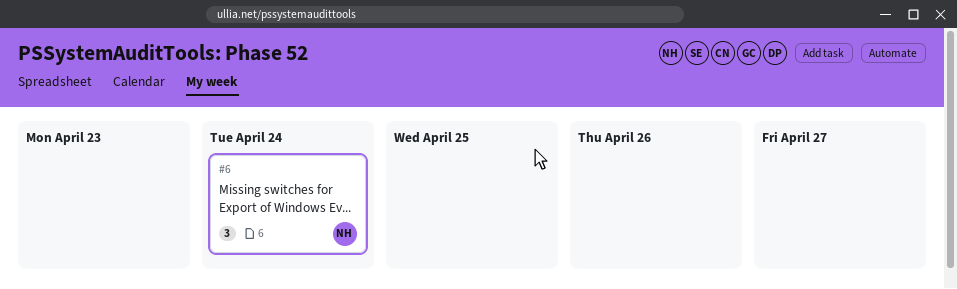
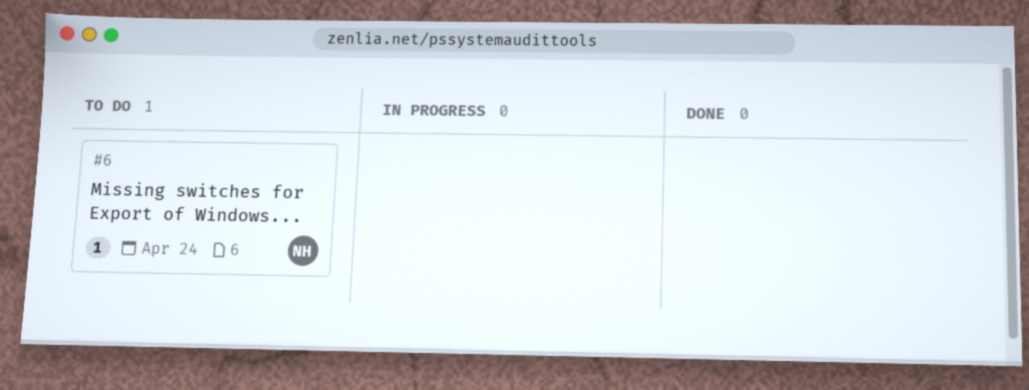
#6, estimate: 3 -> 1

